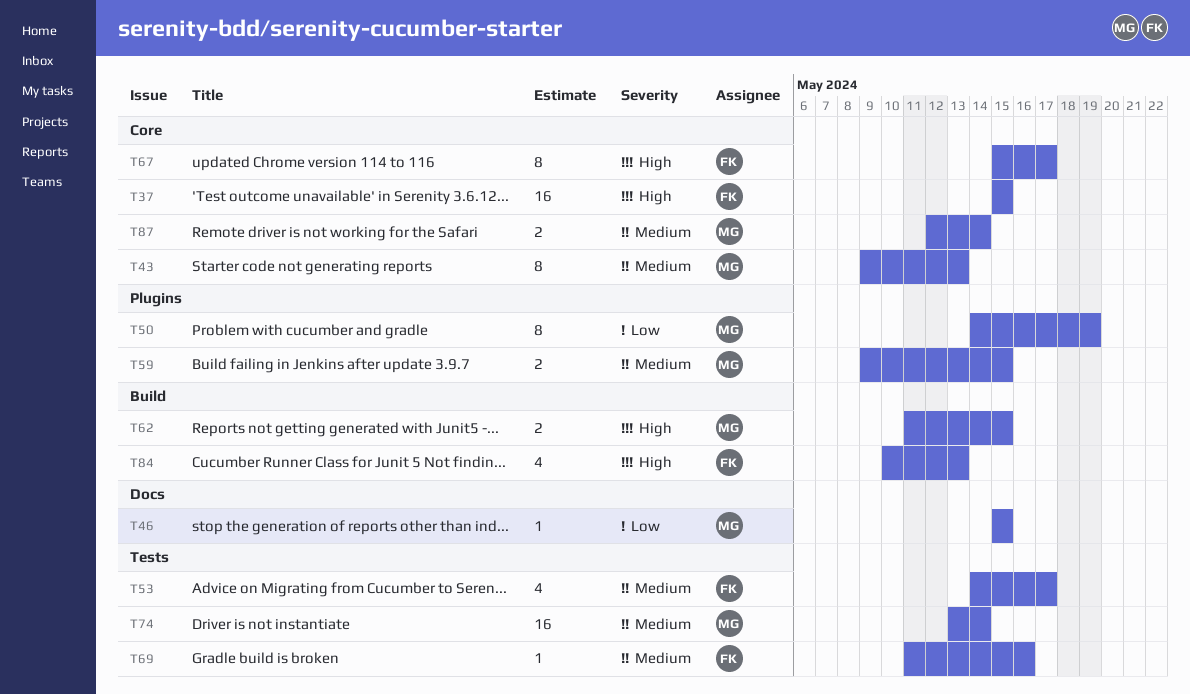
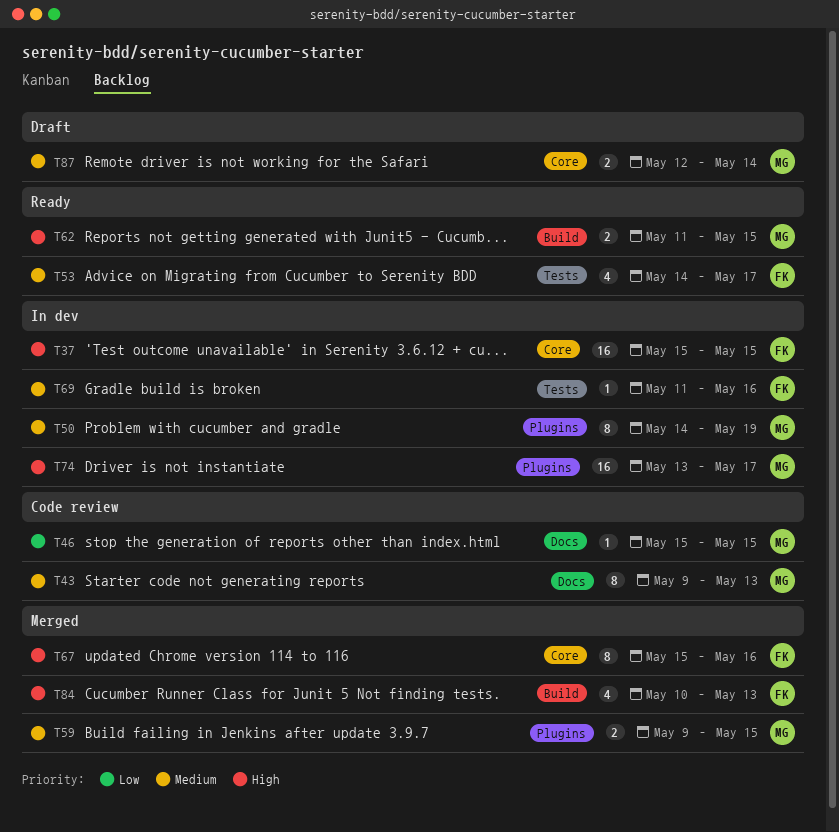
T43, label: Core -> Docs
T50, priority: Low -> Medium
T67, due: May 17 -> May 16
T74, priority: Medium -> High
T74, label: Tests -> Plugins
T74, due: May 14 -> May 17

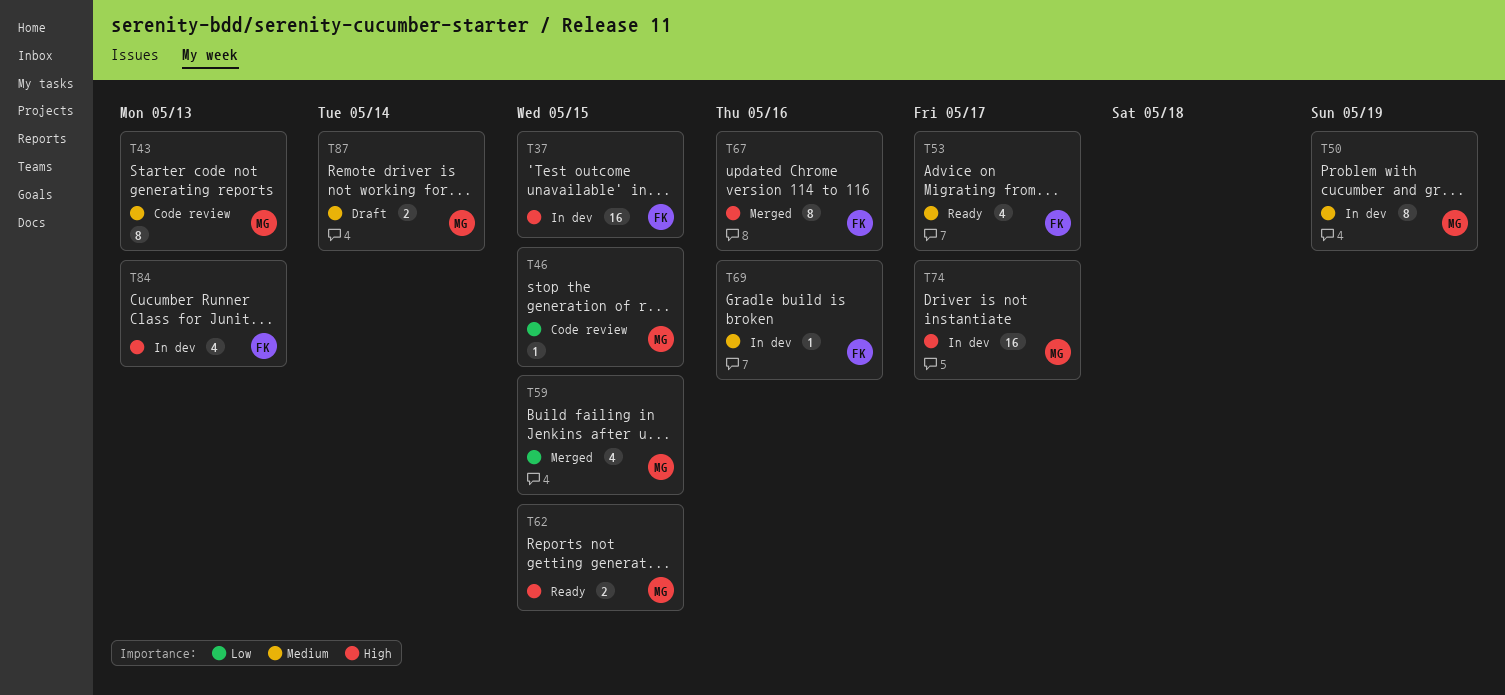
T59, priority: Medium -> Low
T59, estimate: 2 -> 4
T84, status: Merged -> In dev

